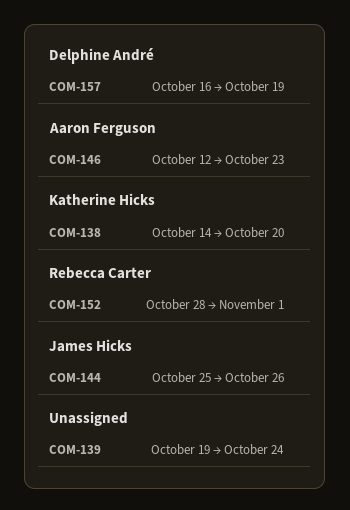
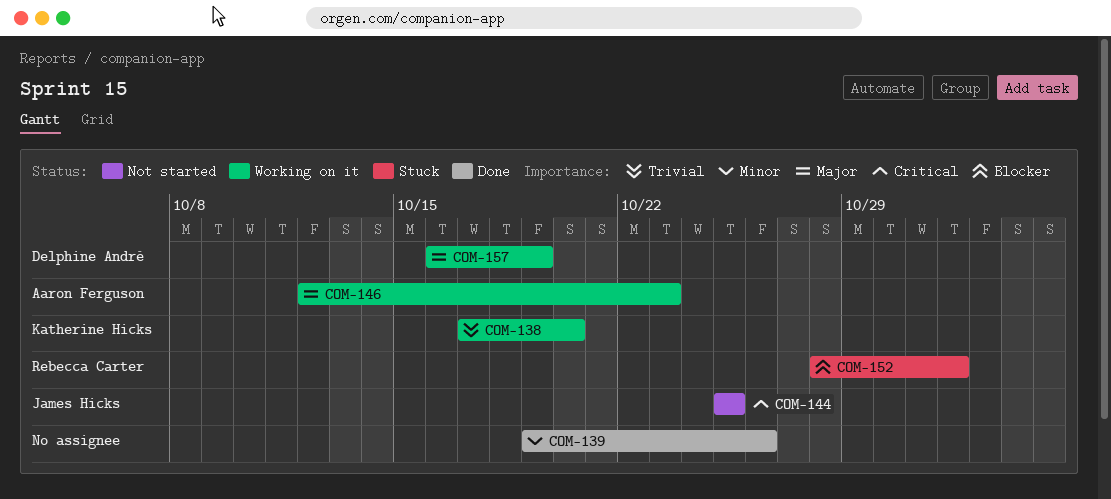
COM-138, start: Oct 14 -> Oct 17
COM-139, due: Oct 24 -> Oct 26
COM-144, due: Oct 26 -> Oct 25

